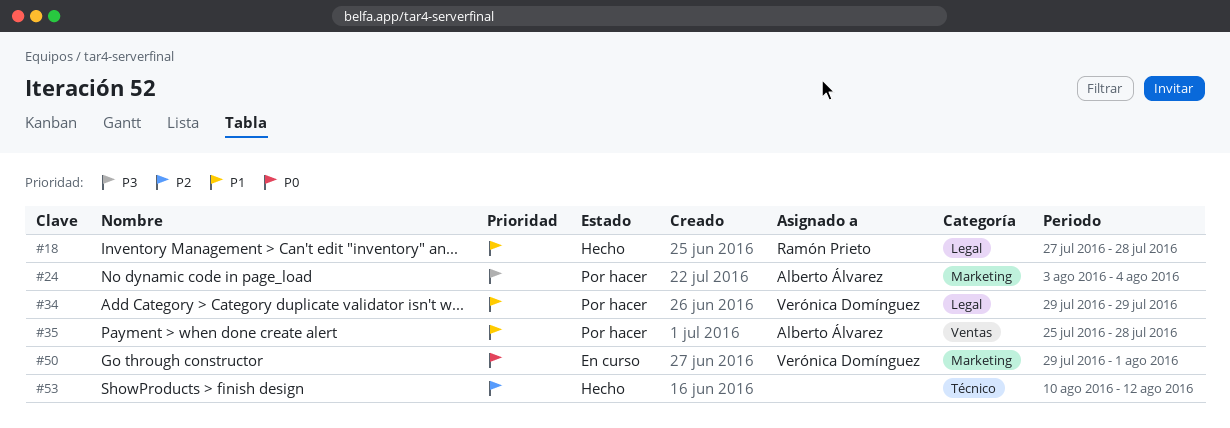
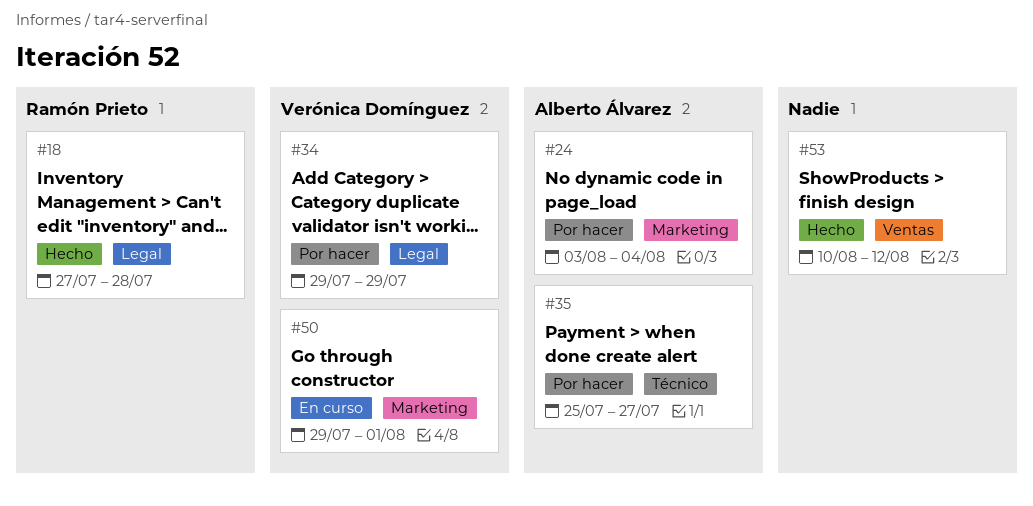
#35, label: Ventas -> Técnico
#35, due: Jul 28 -> Jul 27
#53, label: Técnico -> Ventas

